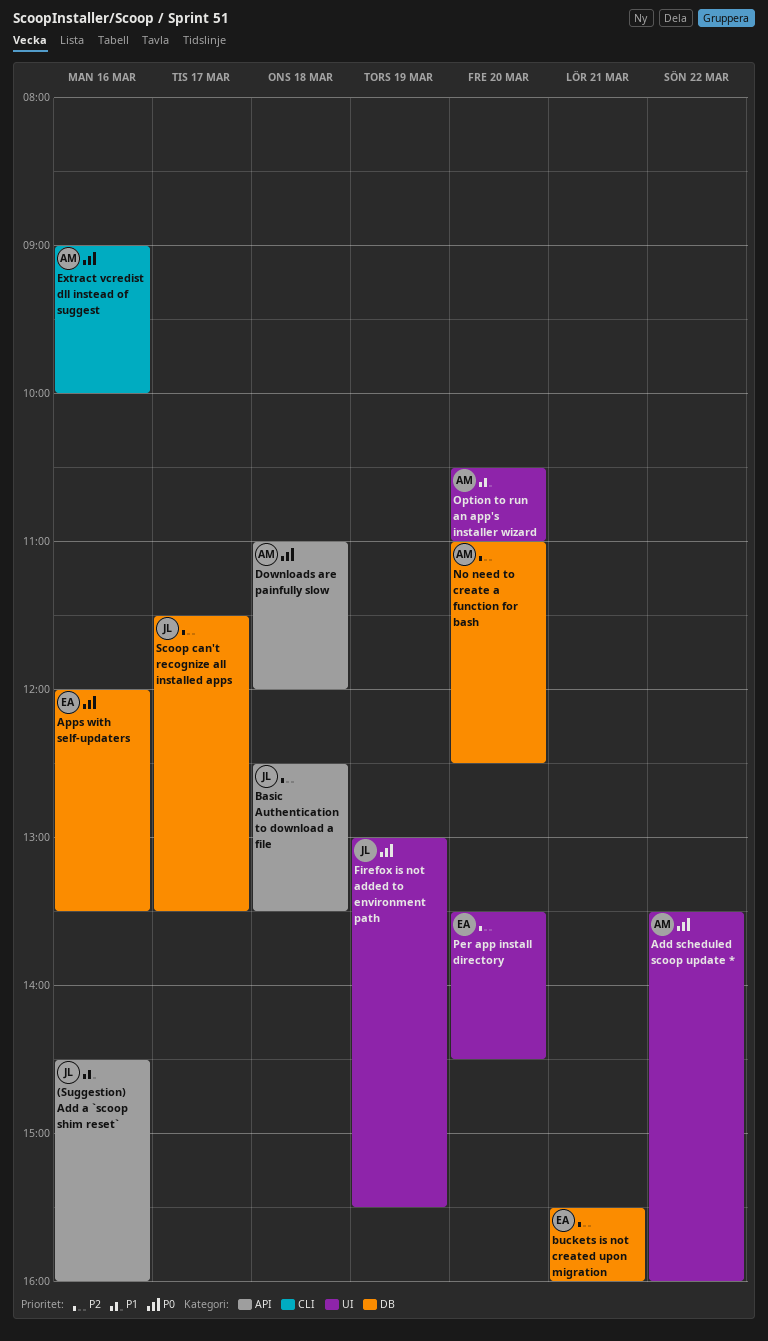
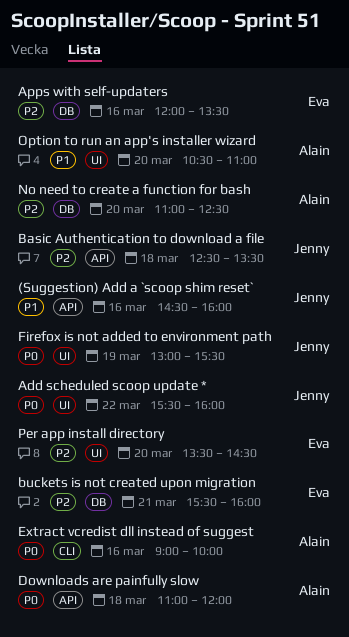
Add scheduled scoop update *, owner: Alain -> Jenny
Add scheduled scoop update *, begins: 13:30 -> 15:30
Apps with self-updaters, priority: P0 -> P2
Scoop can't recognize all installed apps: present -> none

